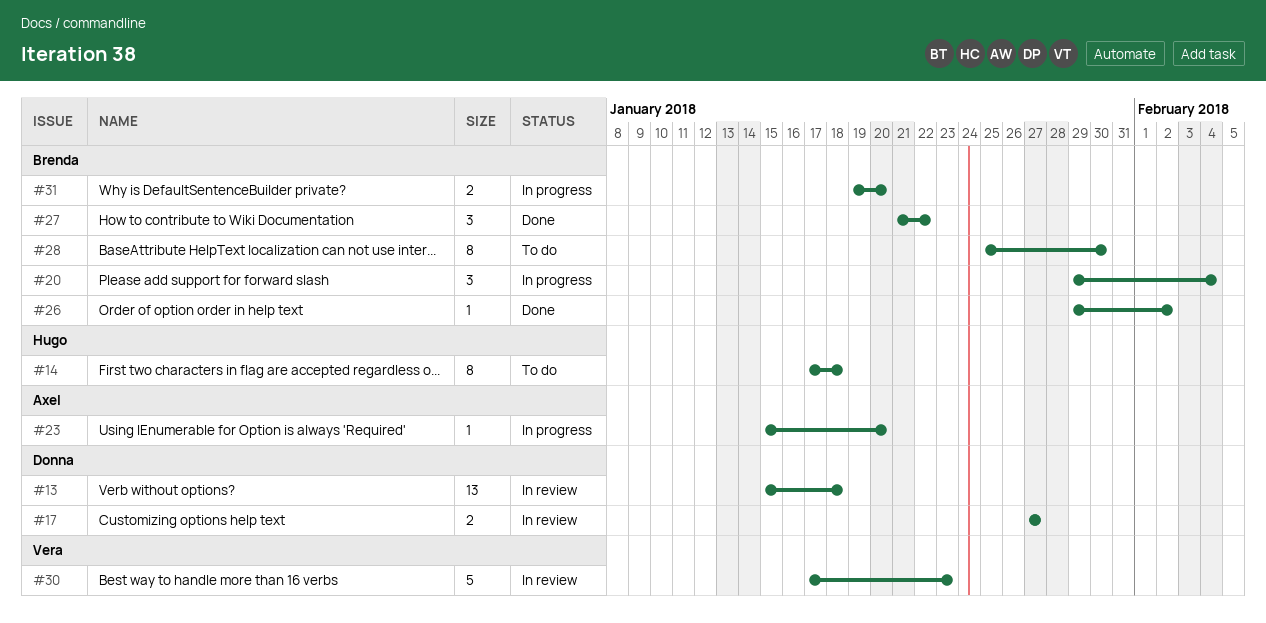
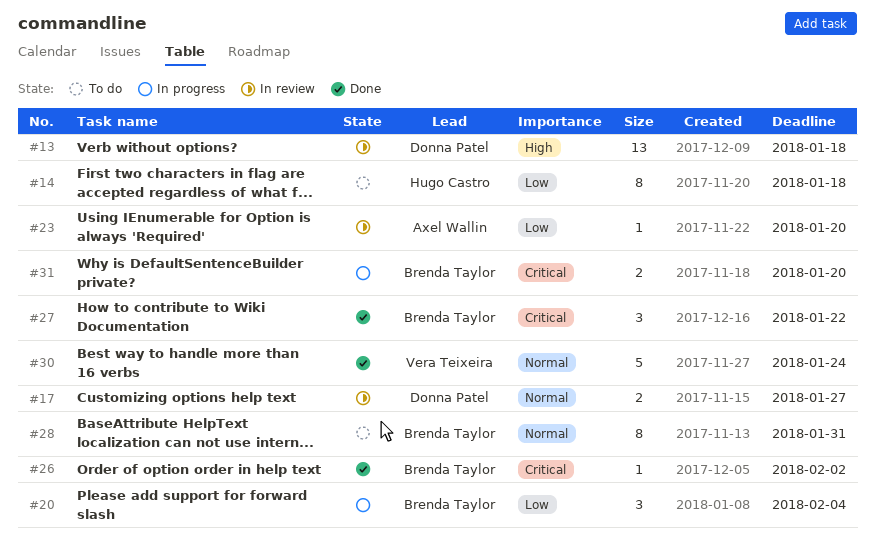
#23, status: In progress -> In review
#28, due: Jan 30 -> Jan 31
#30, status: In review -> Done
#30, due: Jan 23 -> Jan 24

